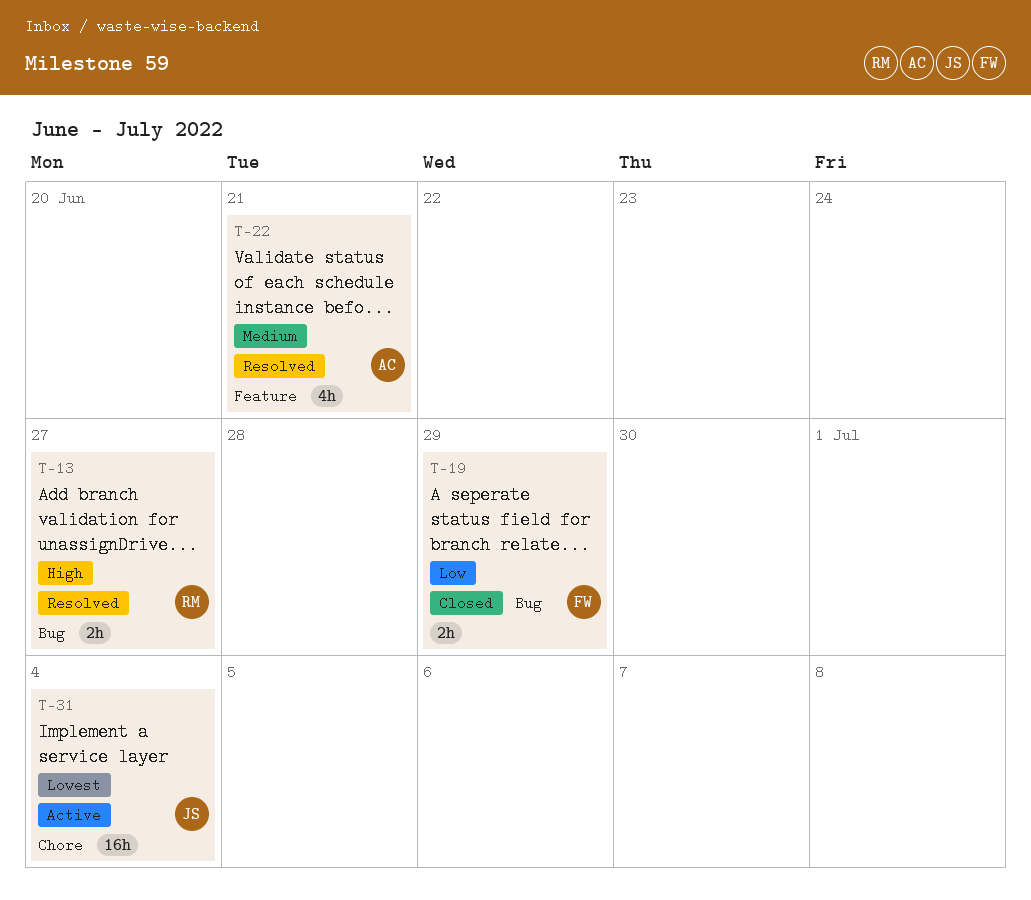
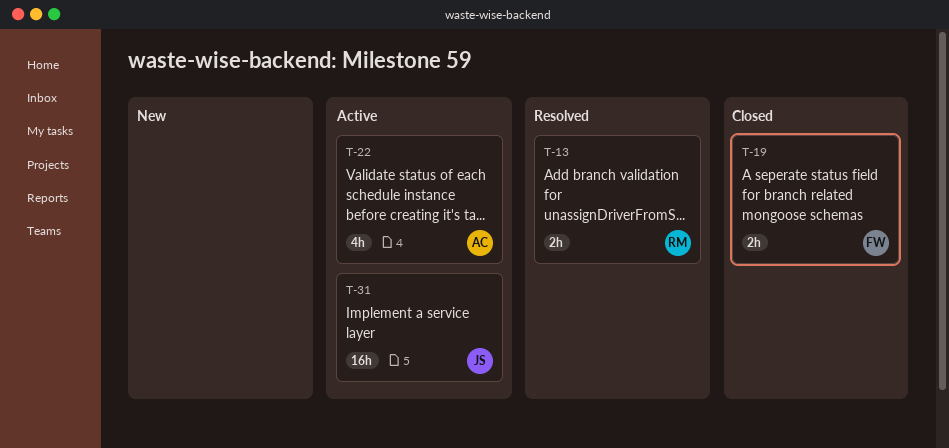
T-22, status: Resolved -> Active

